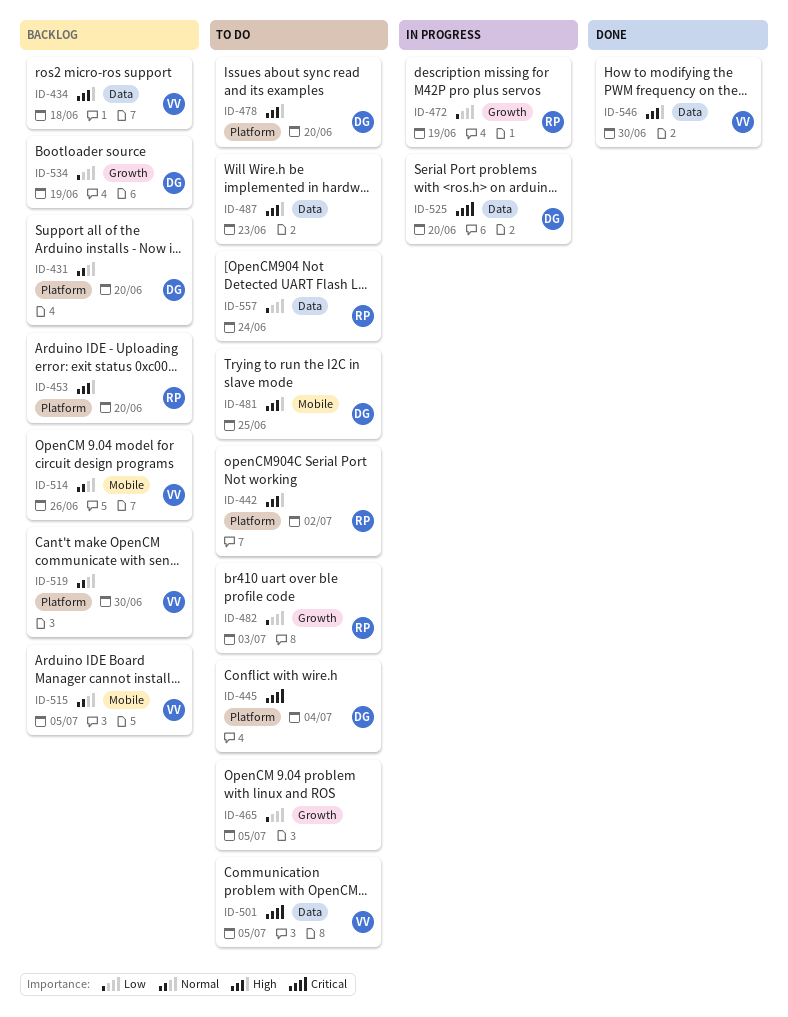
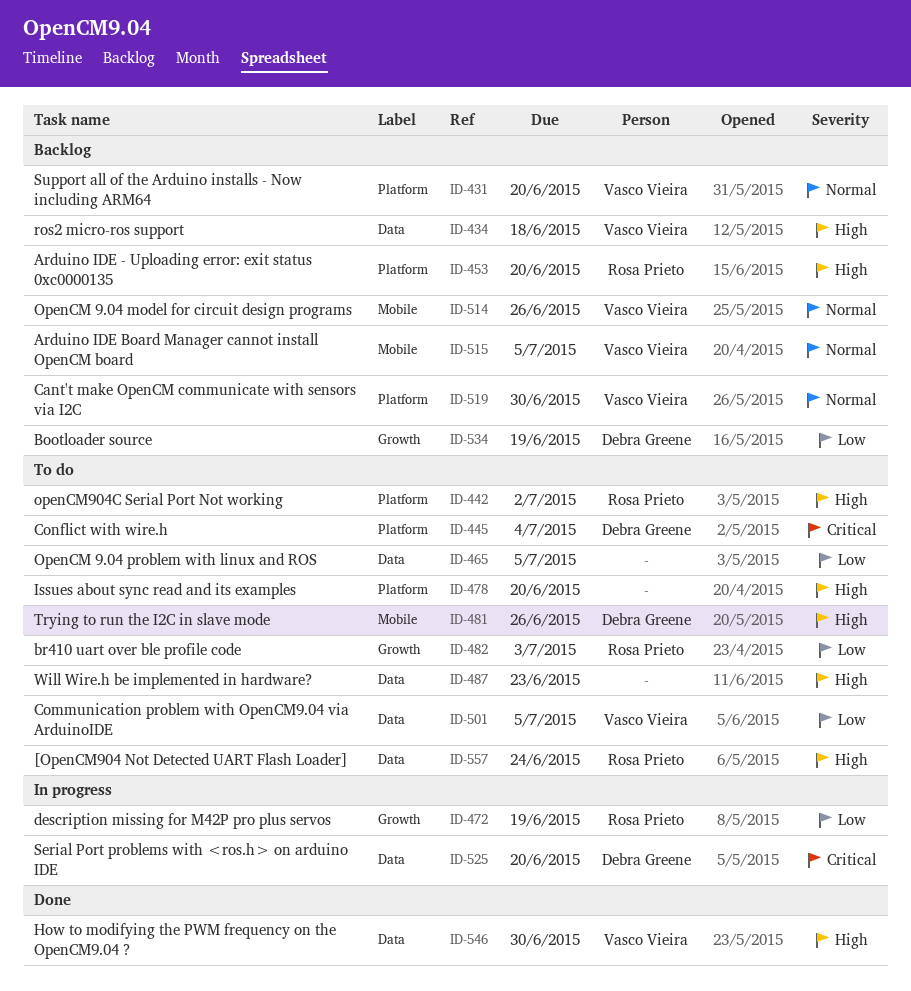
ID-431, owner: Debra Greene -> Vasco Vieira
ID-465, label: Growth -> Data
ID-478, owner: Debra Greene -> none
ID-481, due: Jun 25 -> Jun 26
ID-501, priority: Critical -> Low
ID-557, priority: Low -> High

